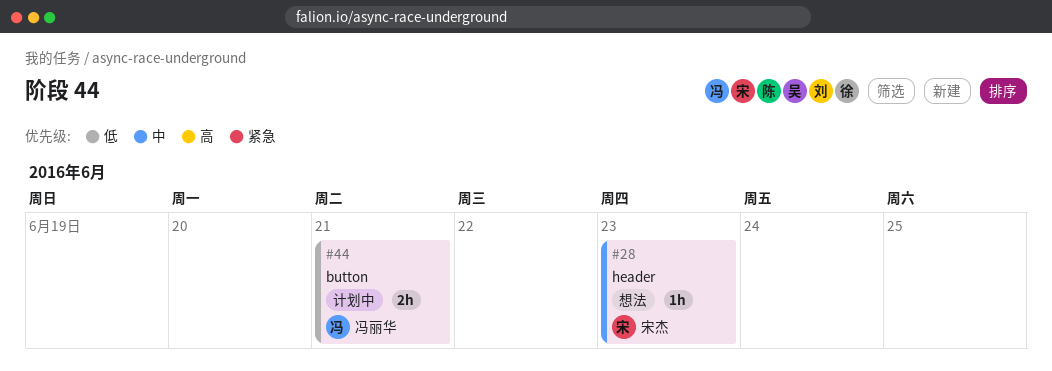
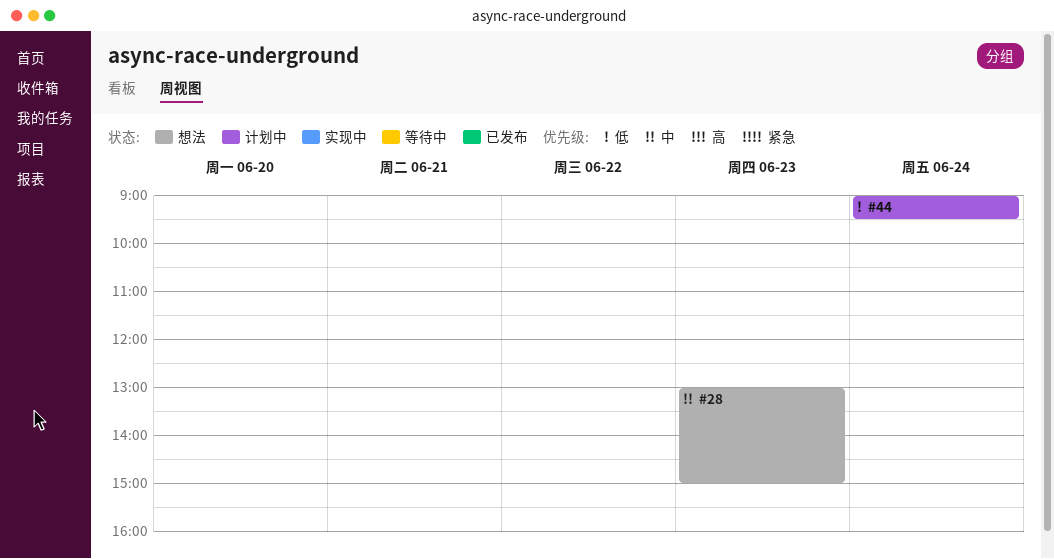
#44, day: Jun 21 -> Jun 24

